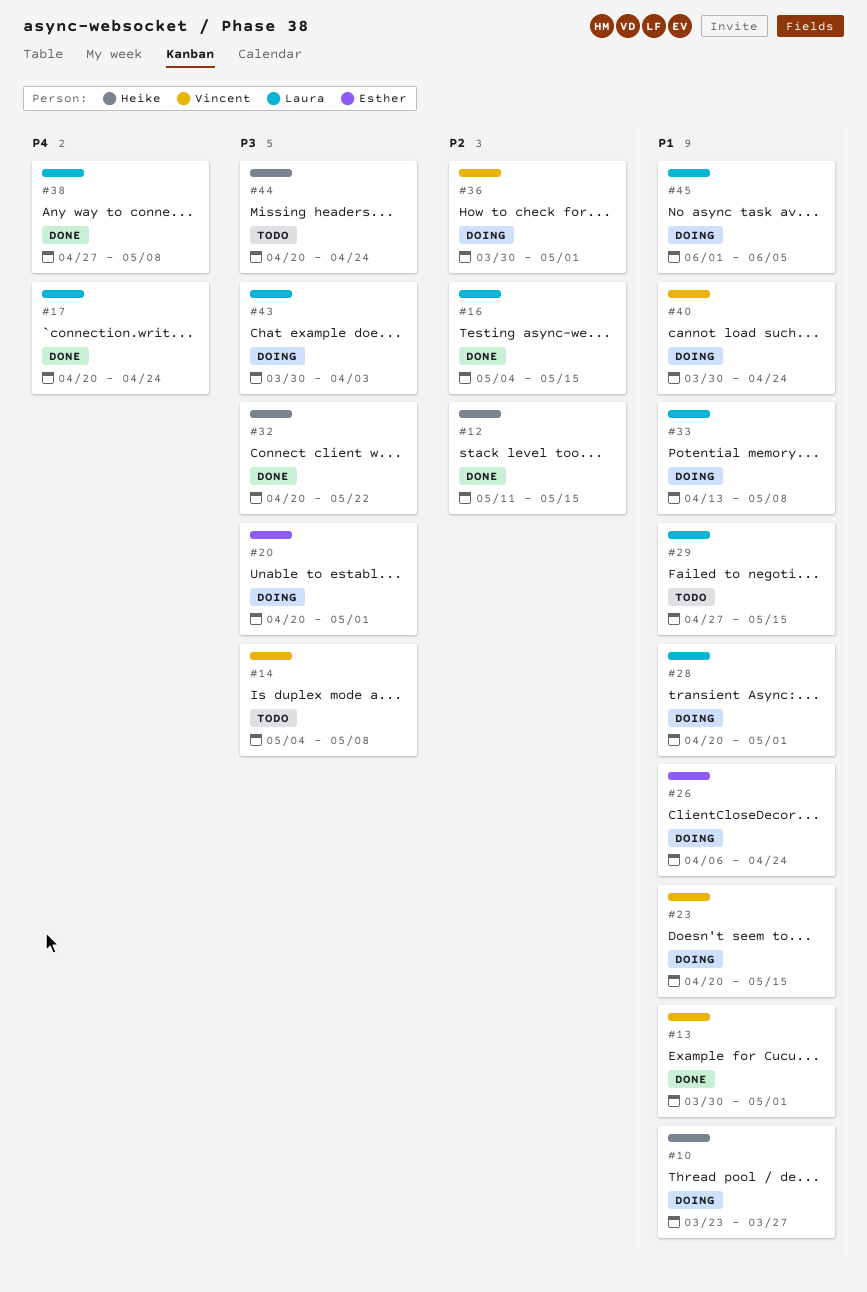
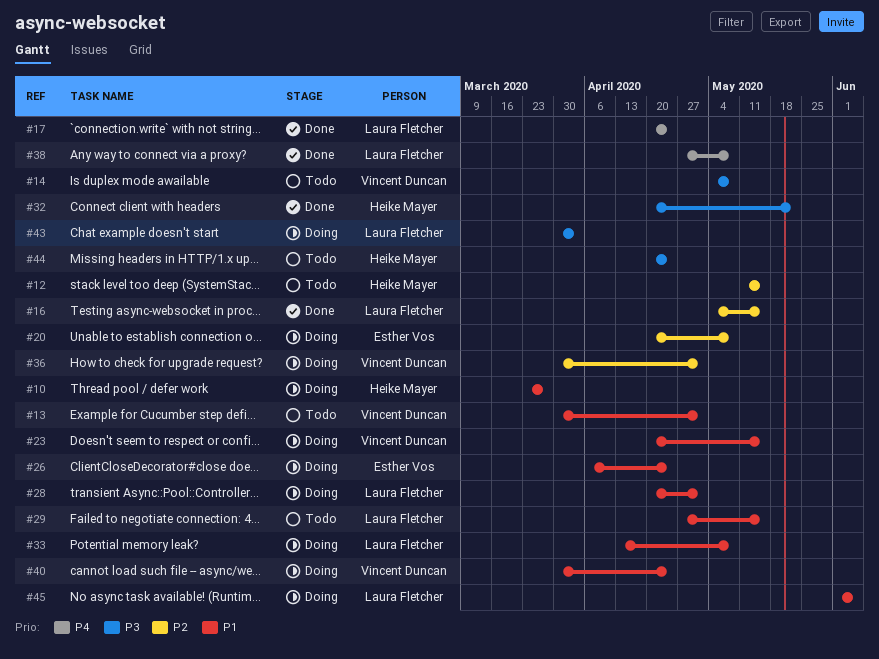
#12, status: Done -> Todo
#13, status: Done -> Todo
#20, priority: P3 -> P2
#20, due: May 1 -> May 8

